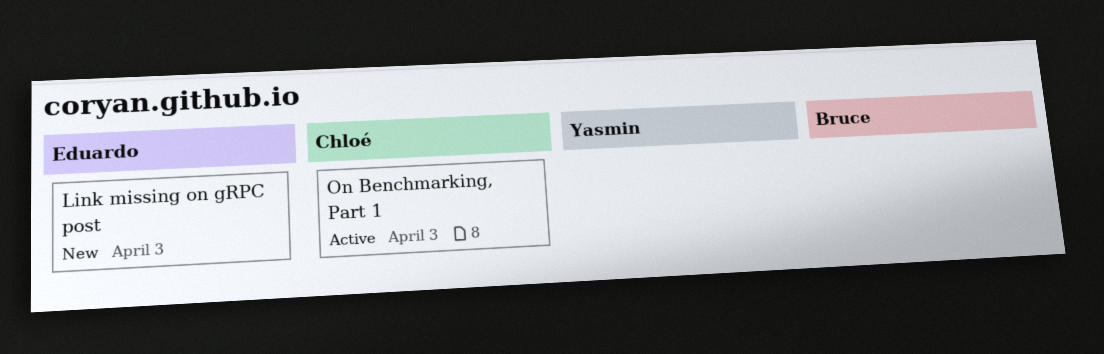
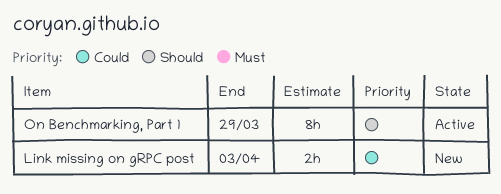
On Benchmarking, Part 1, due: Apr 3 -> Mar 29

